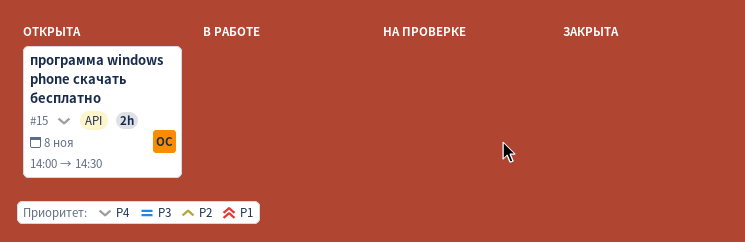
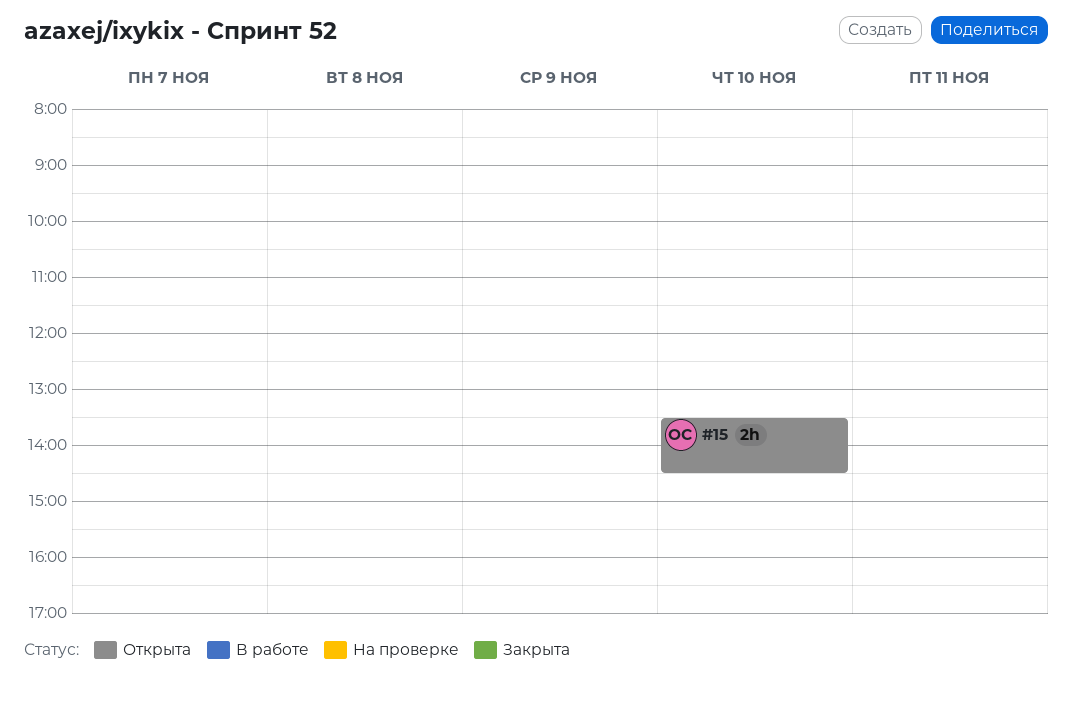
#15, day: Nov 8 -> Nov 10
#15, begins: 14:00 -> 13:30

